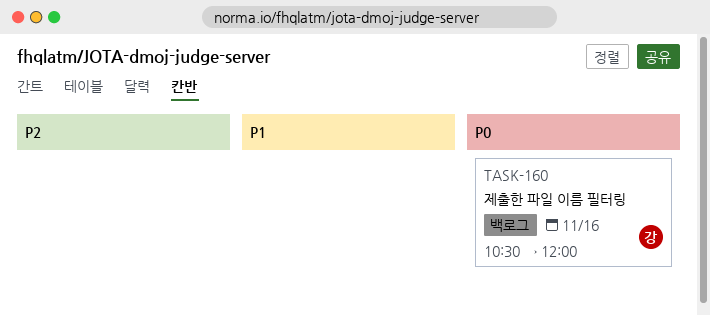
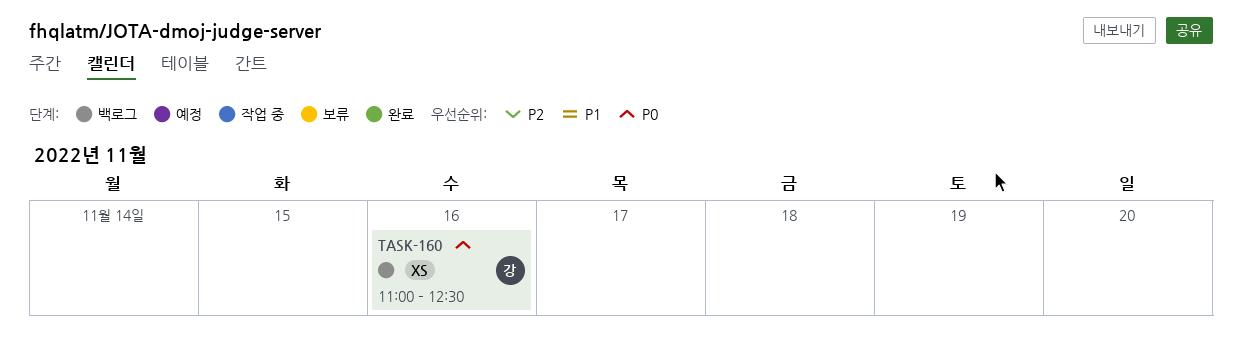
TASK-160, begins: 10:30 -> 11:00
TASK-160, ends: 12:00 -> 12:30

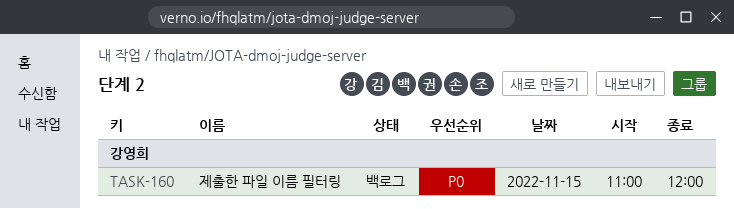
TASK-160, day: Nov 16 -> Nov 15
TASK-160, ends: 12:30 -> 12:00

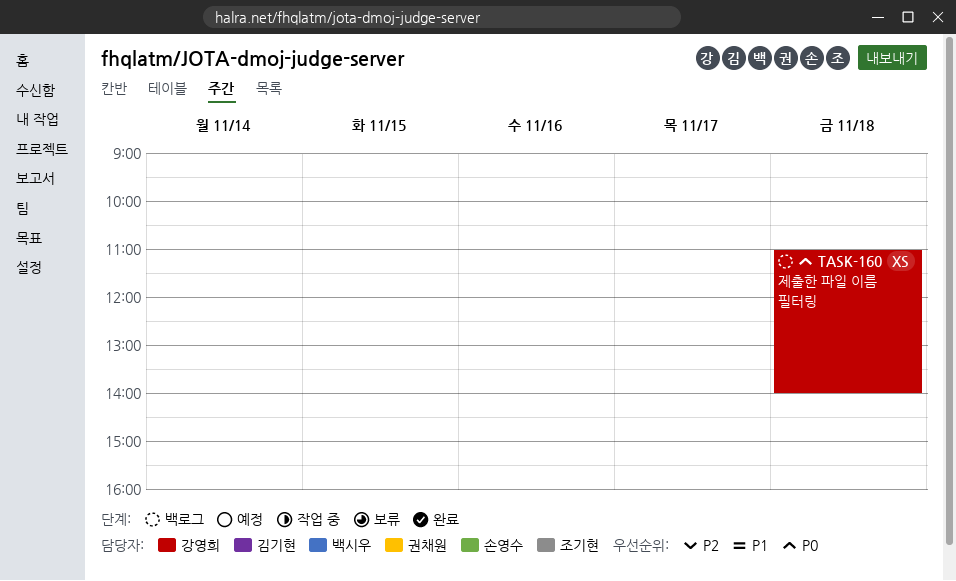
TASK-160, day: Nov 15 -> Nov 18
TASK-160, ends: 12:00 -> 14:00

